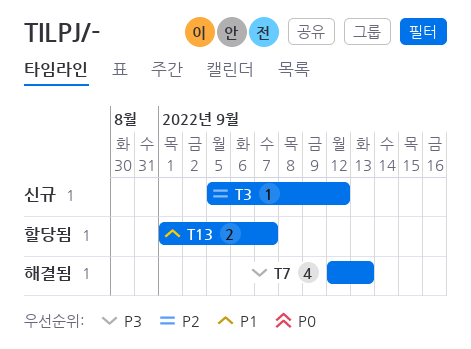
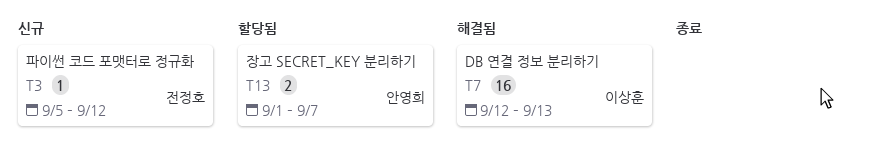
T7, estimate: 4 -> 16

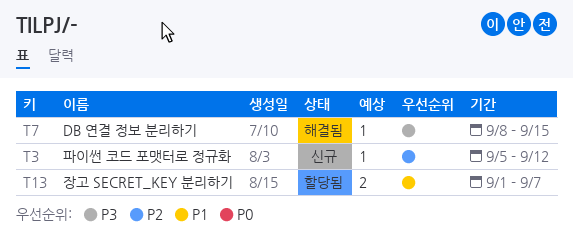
T7, estimate: 16 -> 1
T7, start: Sep 12 -> Sep 8
T7, due: Sep 13 -> Sep 15

